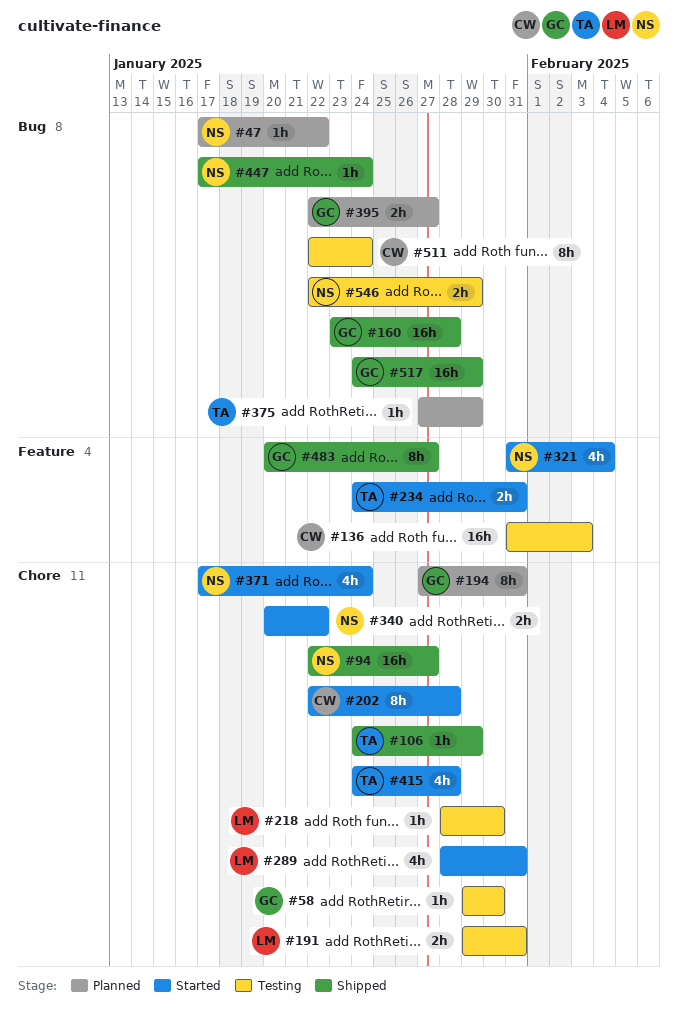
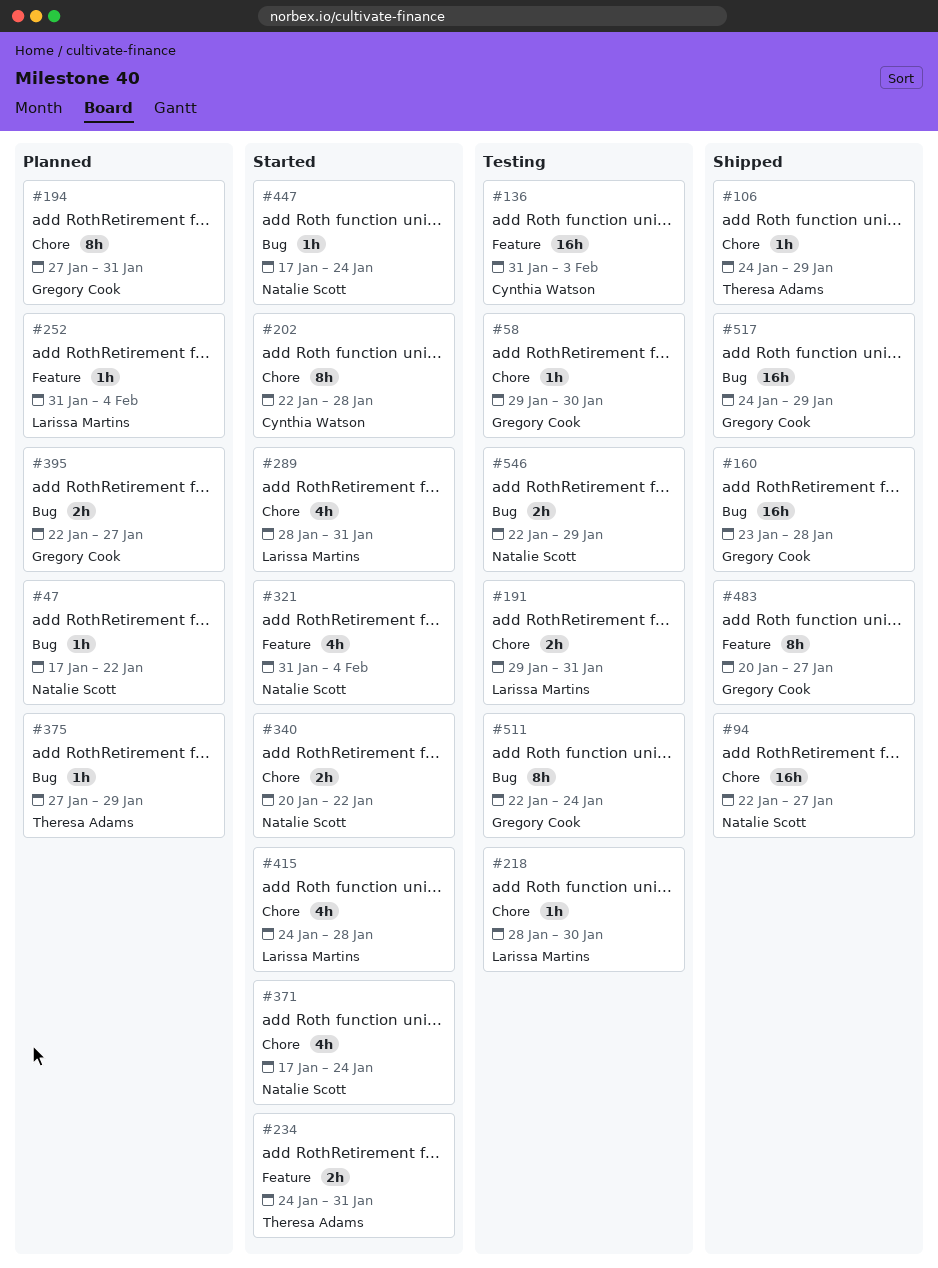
#252: none -> present
#415, owner: Theresa Adams -> Larissa Martins
#447, status: Shipped -> Started
#511, owner: Cynthia Watson -> Gregory Cook

